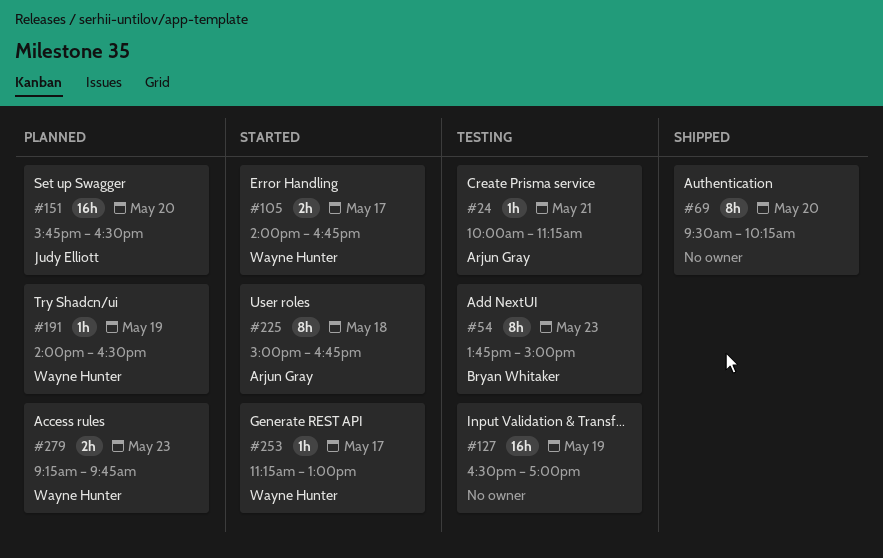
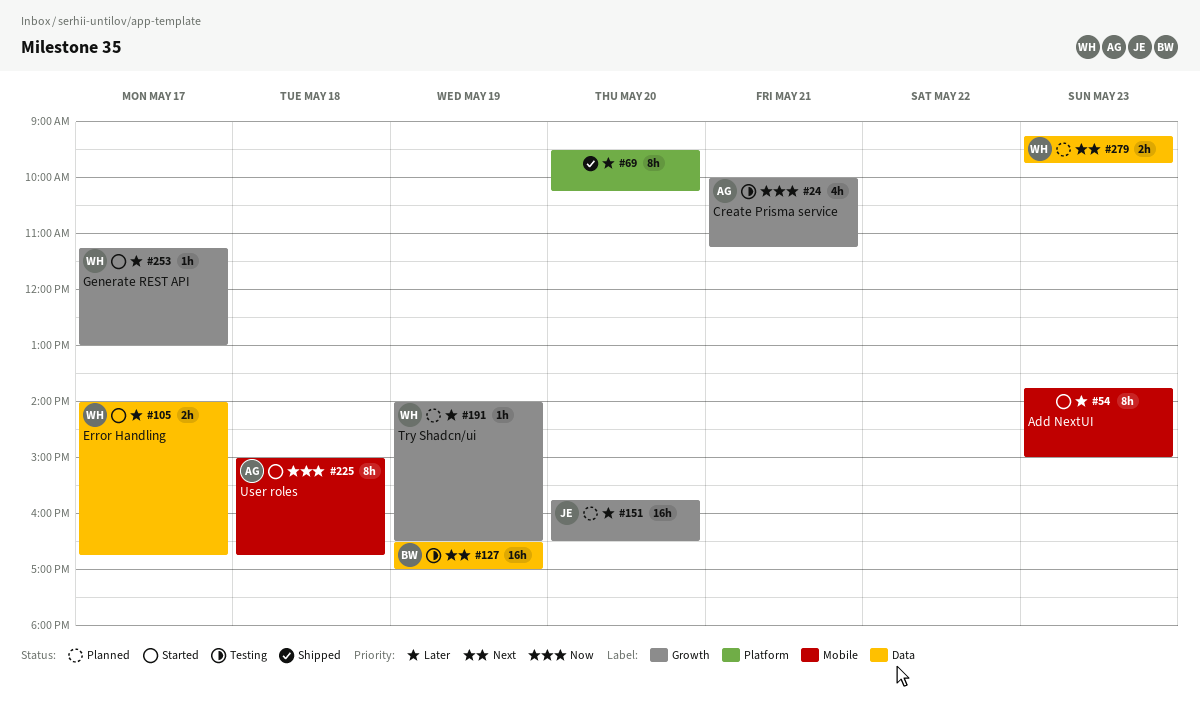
#24, estimate: 1h -> 4h
#54, status: Testing -> Started
#54, owner: Bryan Whitaker -> none
#127, owner: none -> Bryan Whitaker

